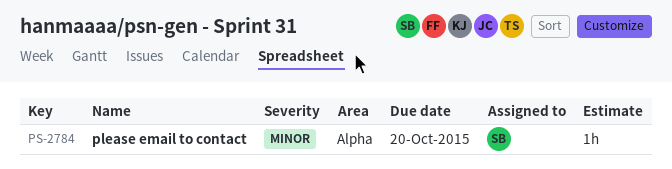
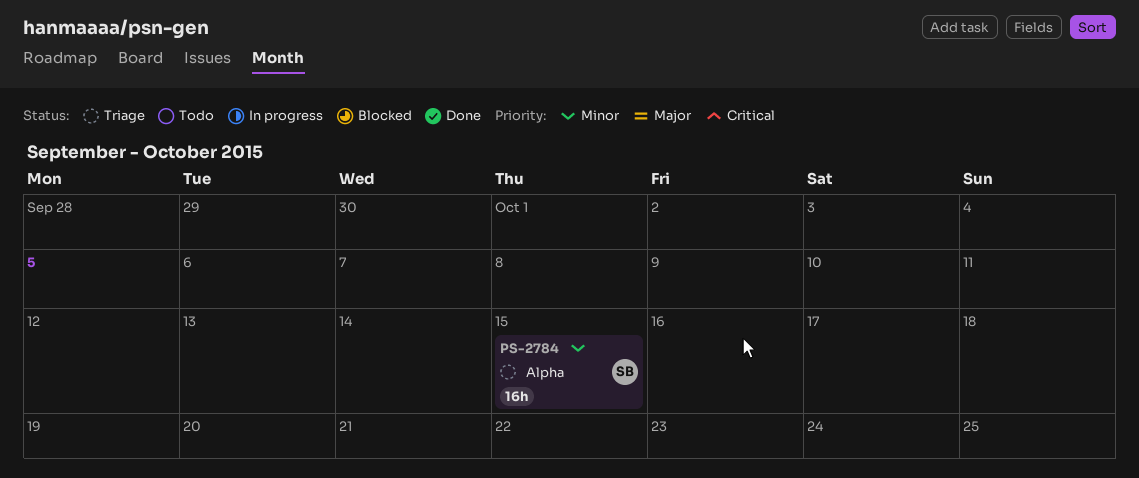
PS-2784, estimate: 1h -> 16h
PS-2784, due: Oct 20 -> Oct 15

